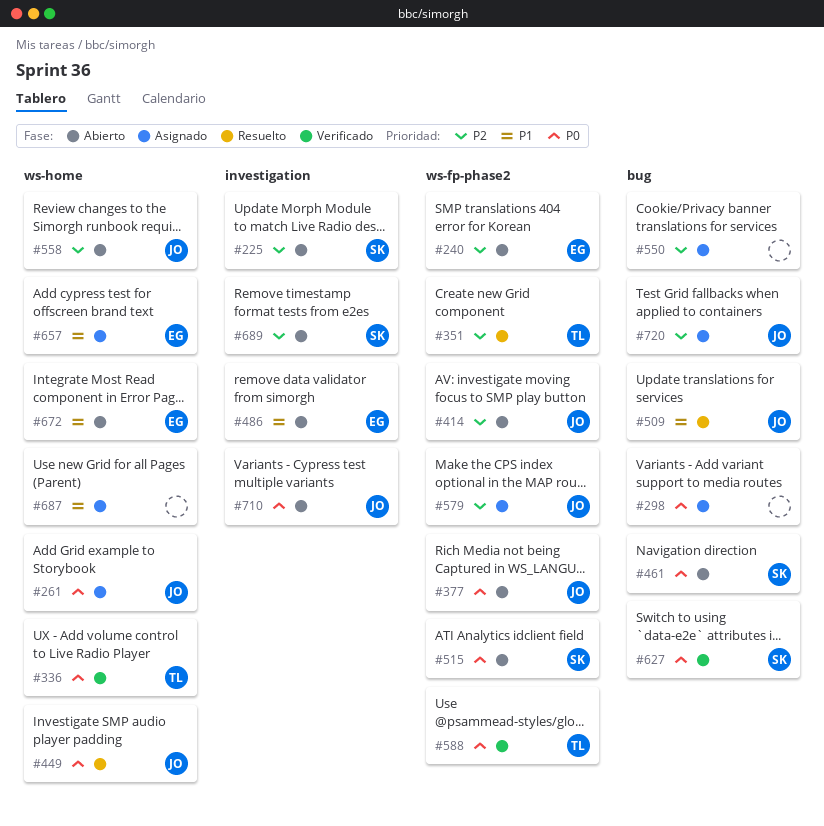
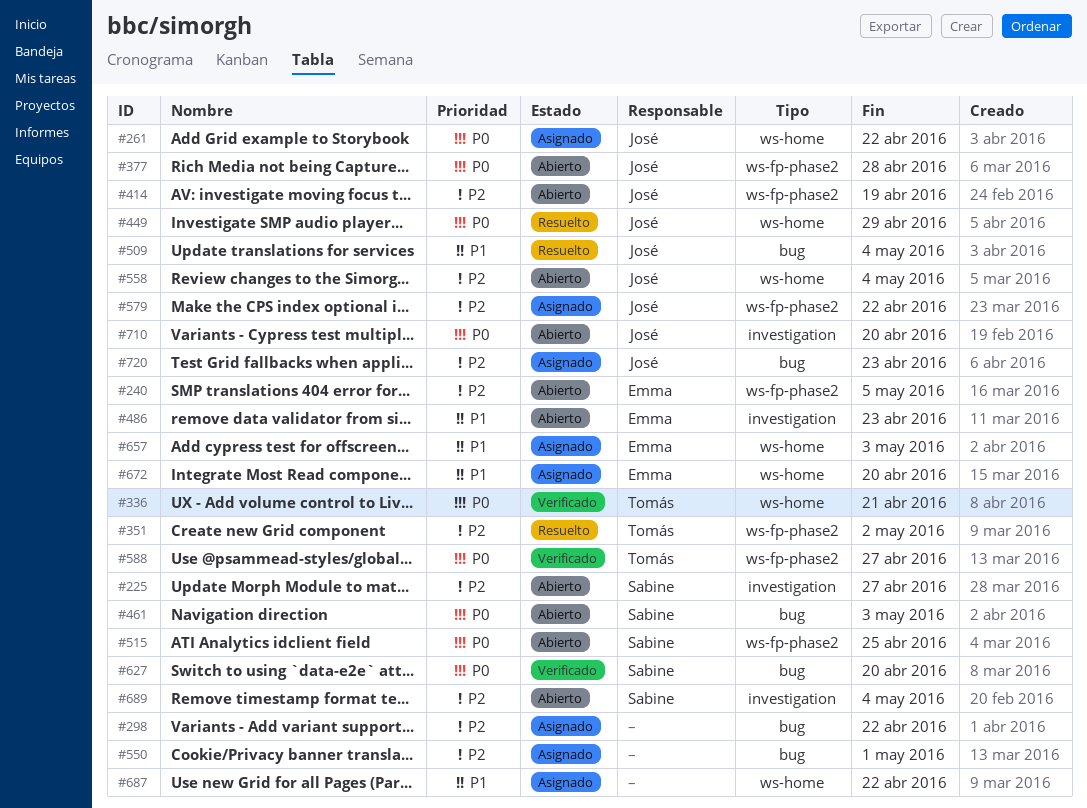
#298, priority: P0 -> P2
#672, status: Abierto -> Asignado

